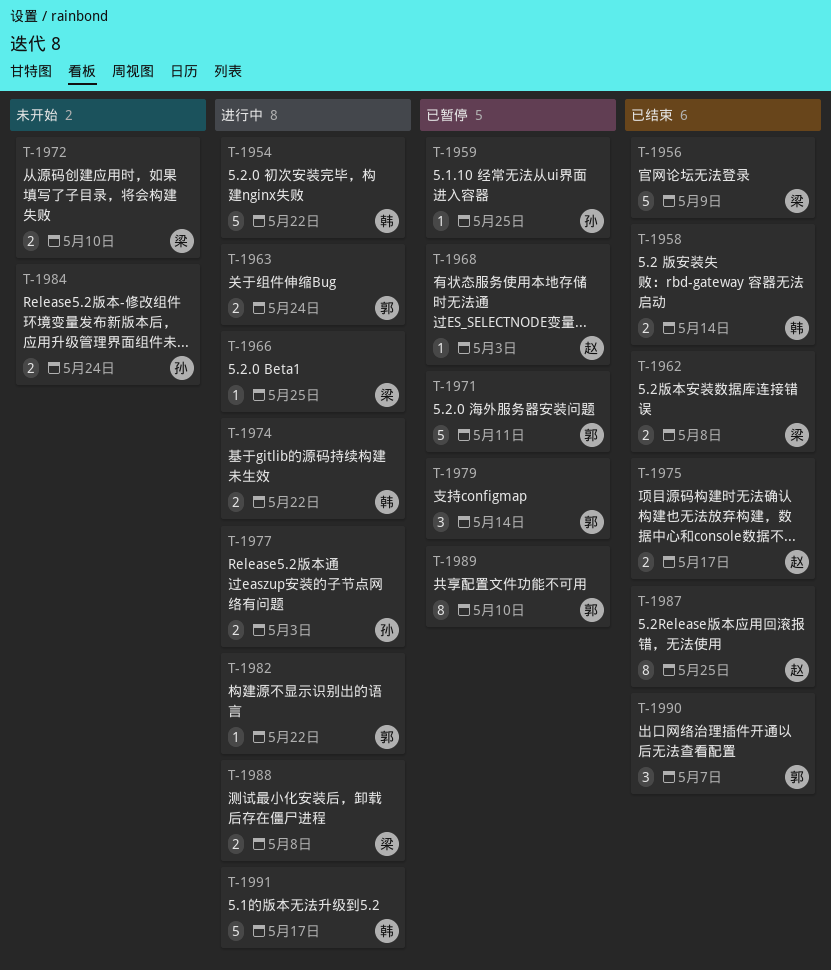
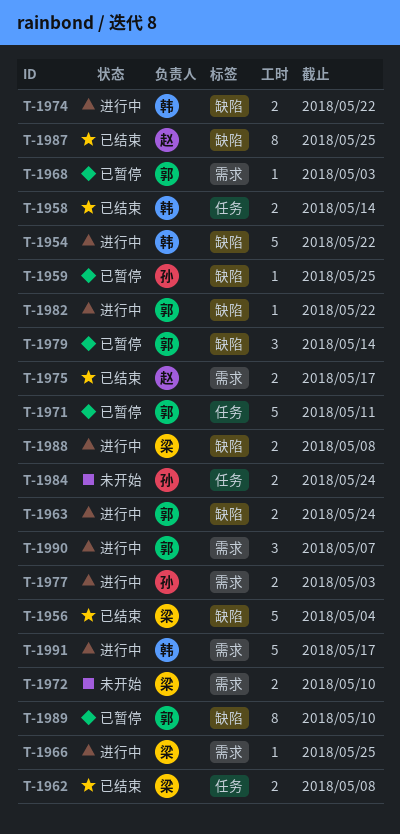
T-1956, due: May 9 -> May 4
T-1968, owner: 赵 -> 郭
T-1990, status: 已结束 -> 进行中

